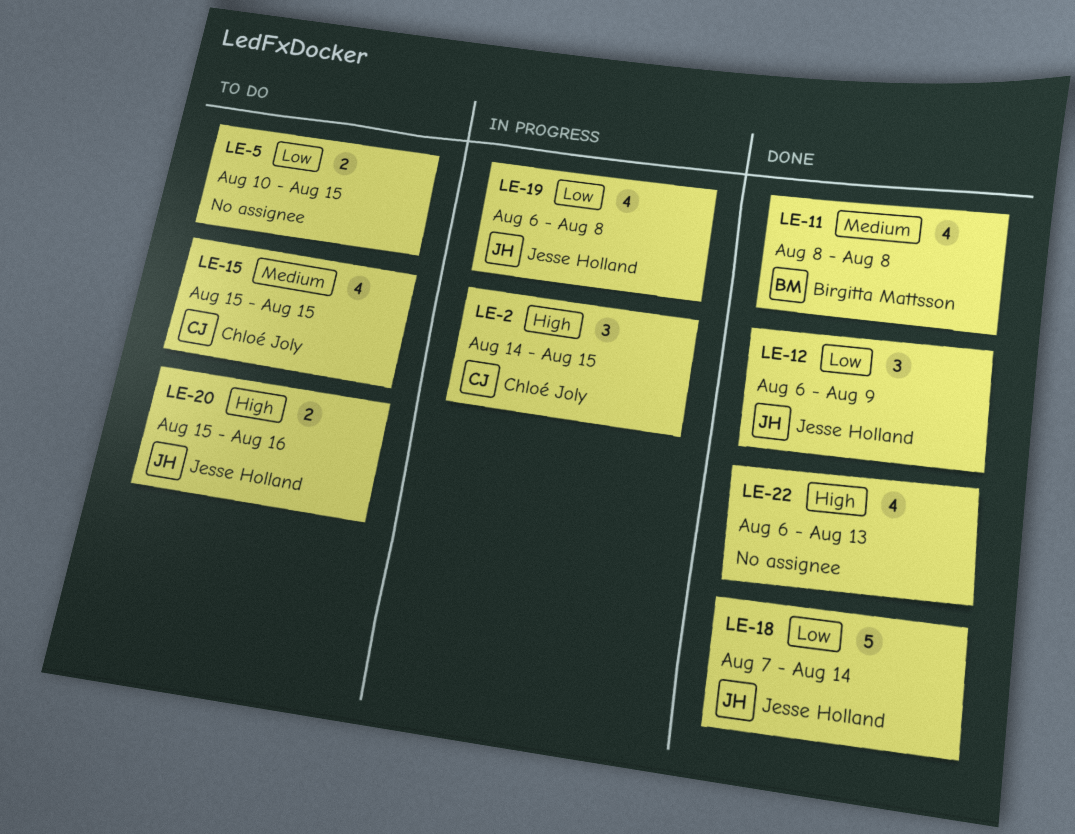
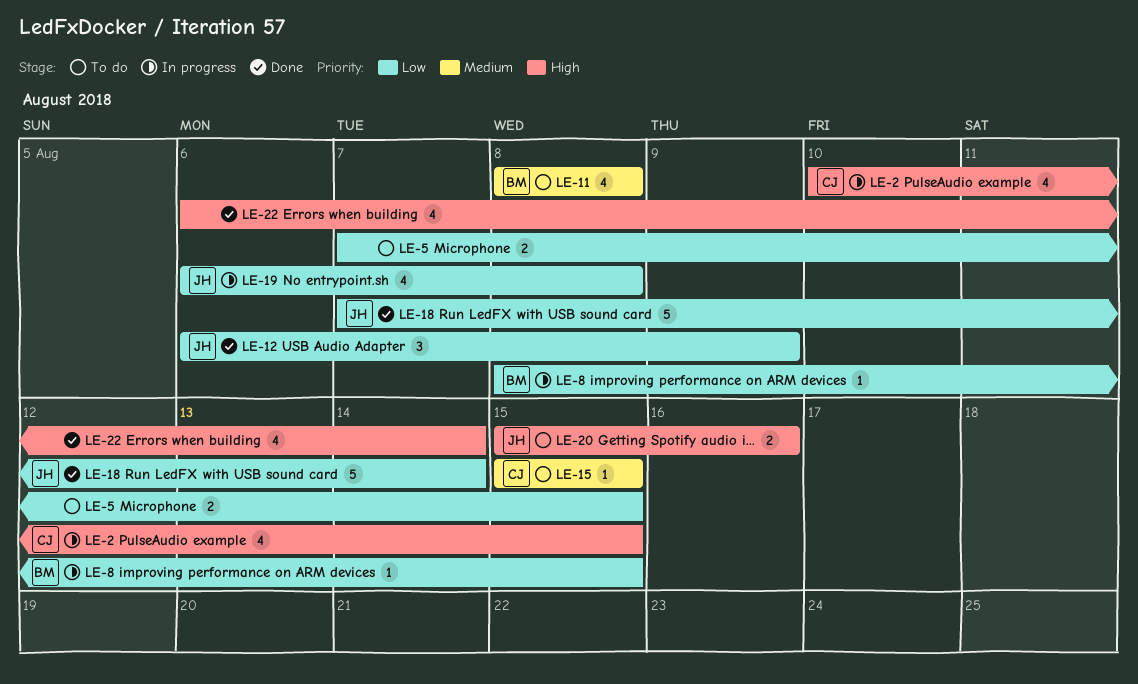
LE-2, estimate: 3 -> 4
LE-2, start: Aug 14 -> Aug 10
LE-5, start: Aug 10 -> Aug 7
LE-8: none -> present
LE-11, status: Done -> To do
LE-15, estimate: 4 -> 1
LE-22, due: Aug 13 -> Aug 14

